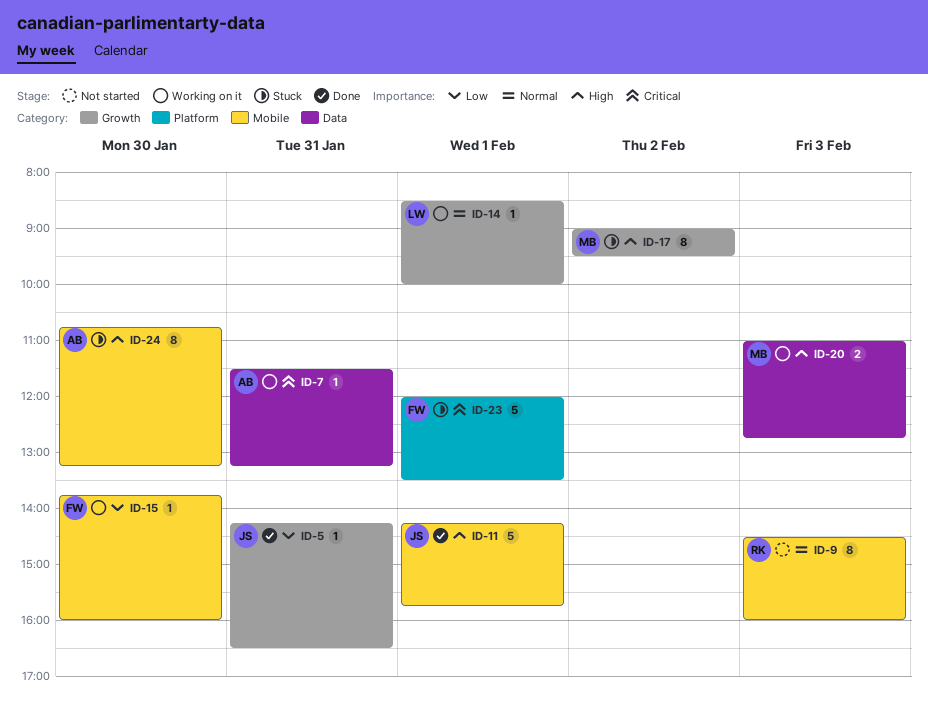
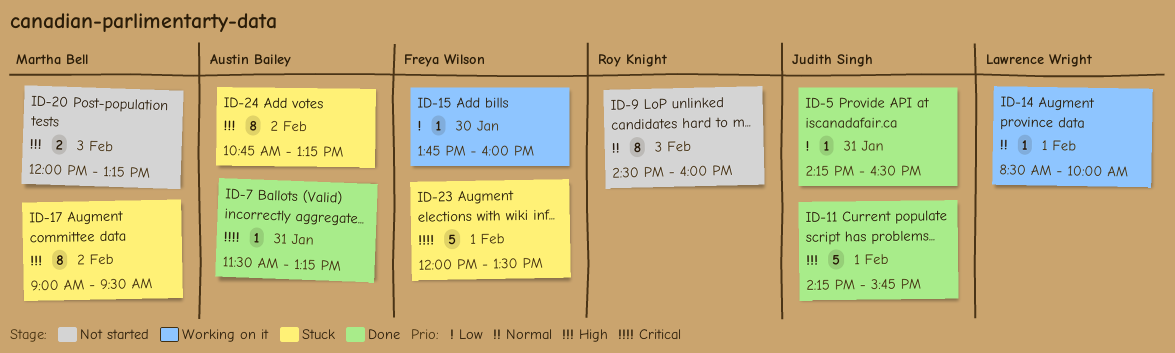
ID-7, status: Working on it -> Done
ID-20, status: Working on it -> Not started
ID-20, begins: 11:00 -> 12:00
ID-20, ends: 12:45 -> 13:15
ID-24, day: Jan 30 -> Feb 2

